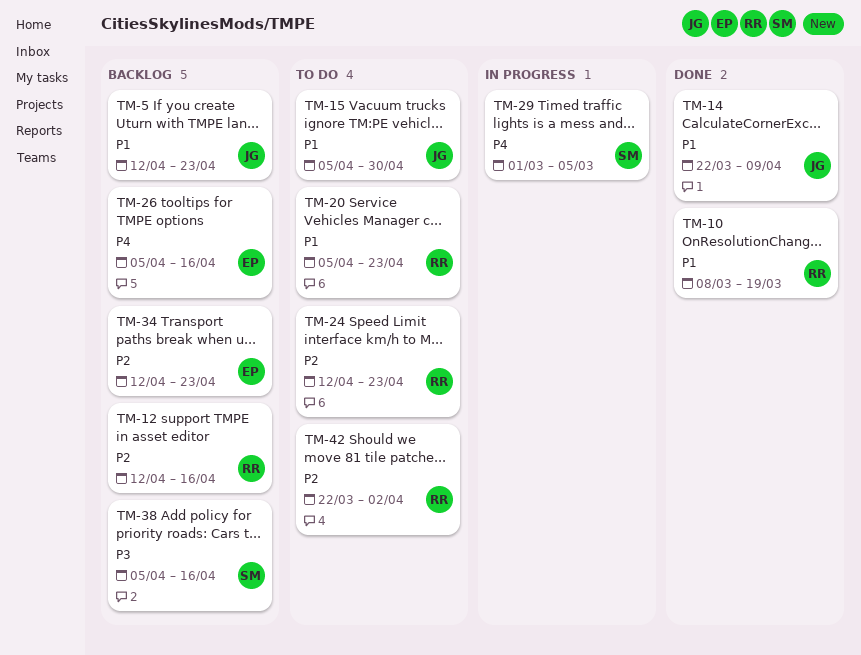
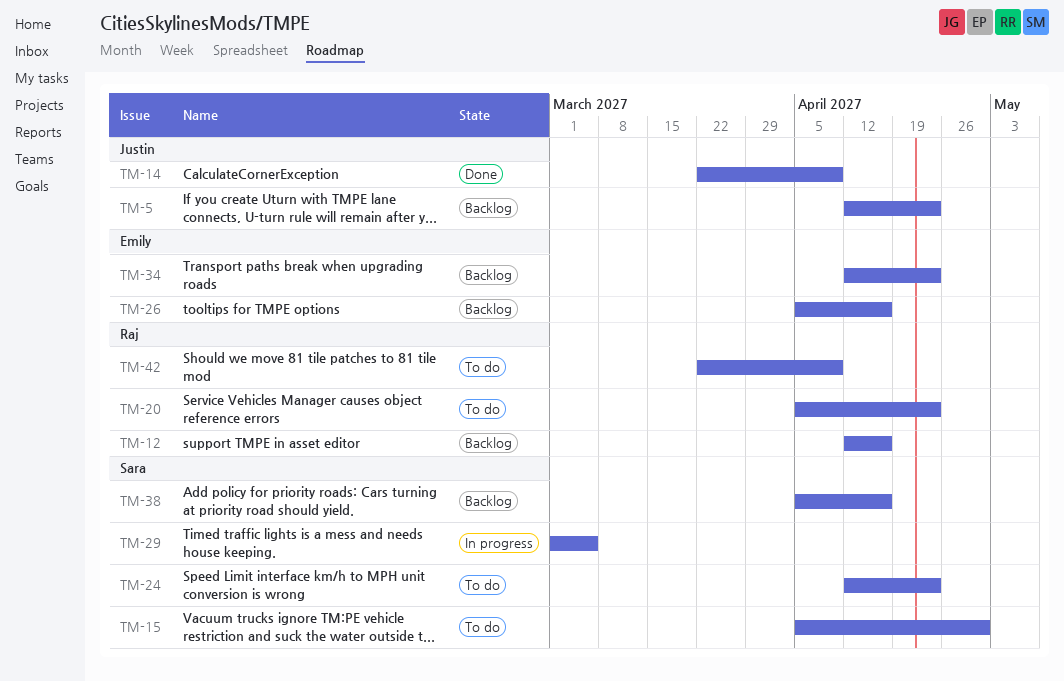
TM-10: present -> none
TM-15, owner: Justin -> Sara
TM-24, owner: Raj -> Sara
TM-42, due: Apr 2 -> Apr 9

